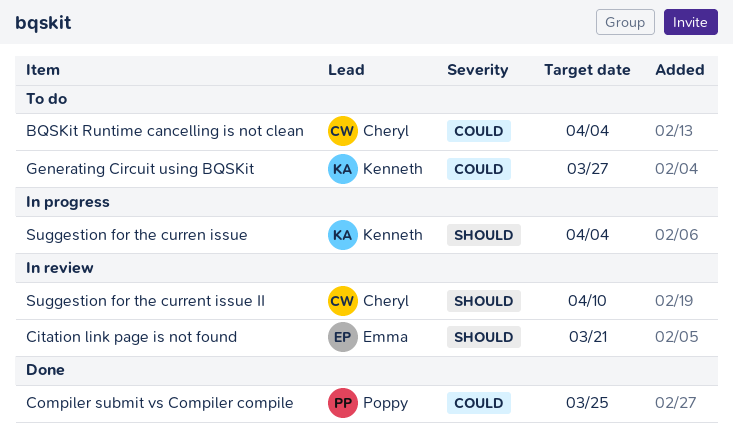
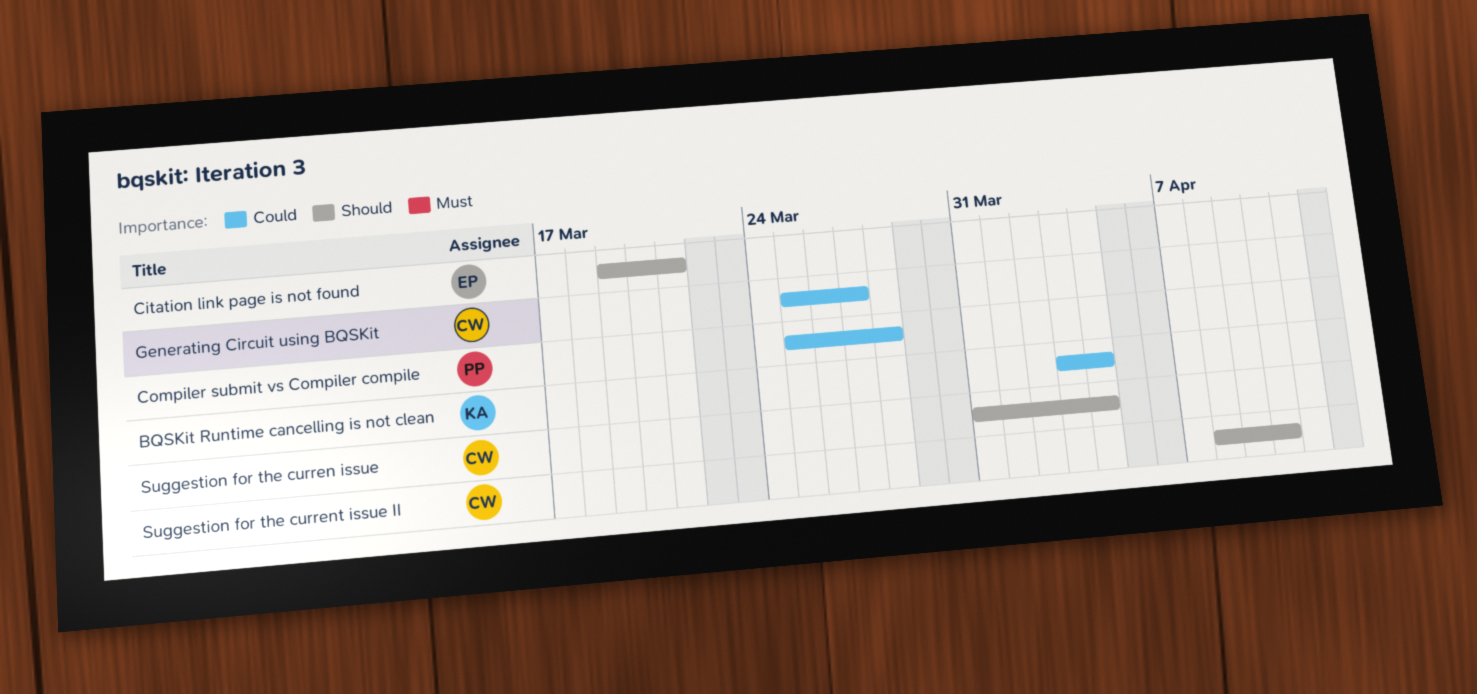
BQSKit Runtime cancelling is not clean, owner: Cheryl -> Kenneth
Compiler submit vs Compiler compile, due: Mar 25 -> Mar 28
Generating Circuit using BQSKit, owner: Kenneth -> Cheryl
Suggestion for the curren issue, owner: Kenneth -> Cheryl

